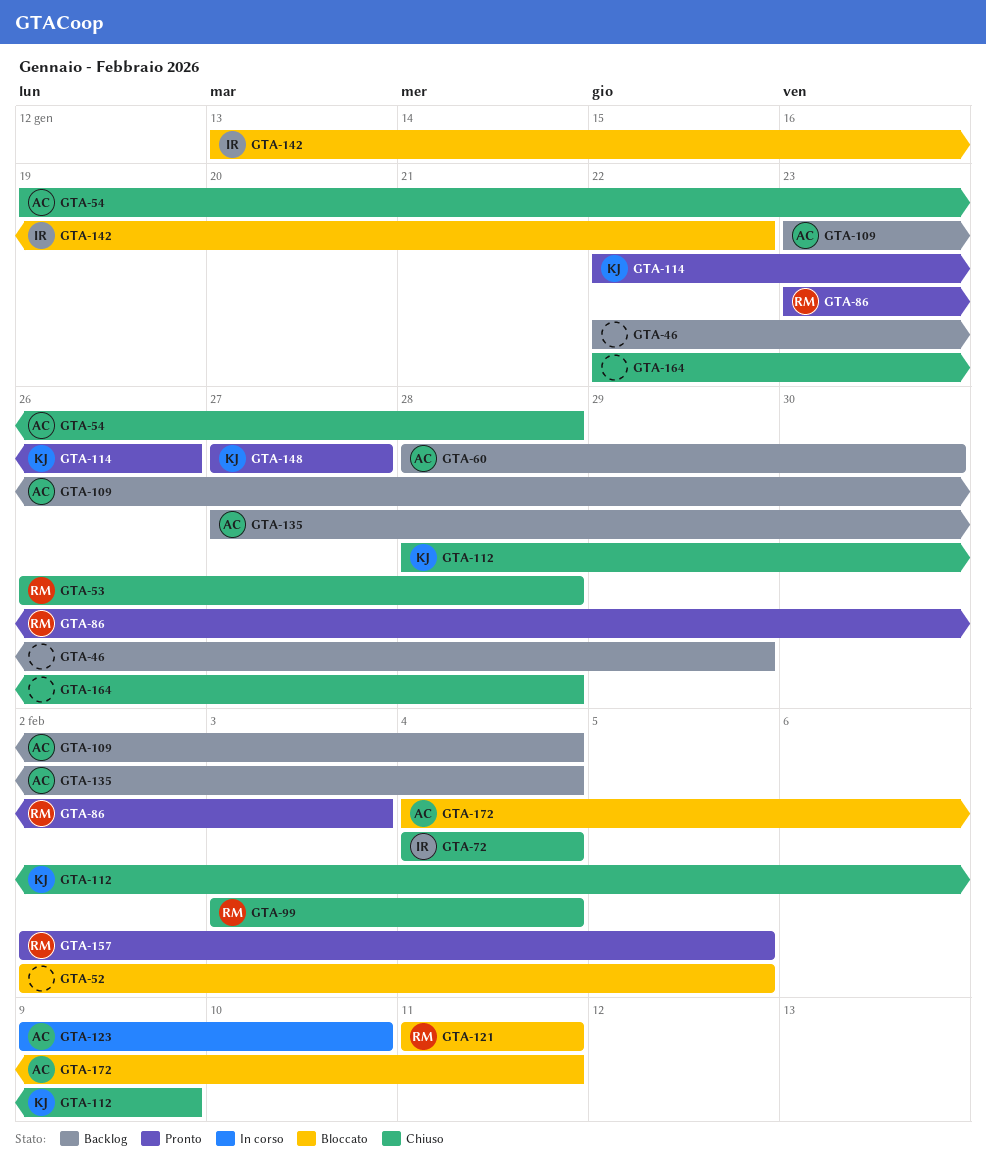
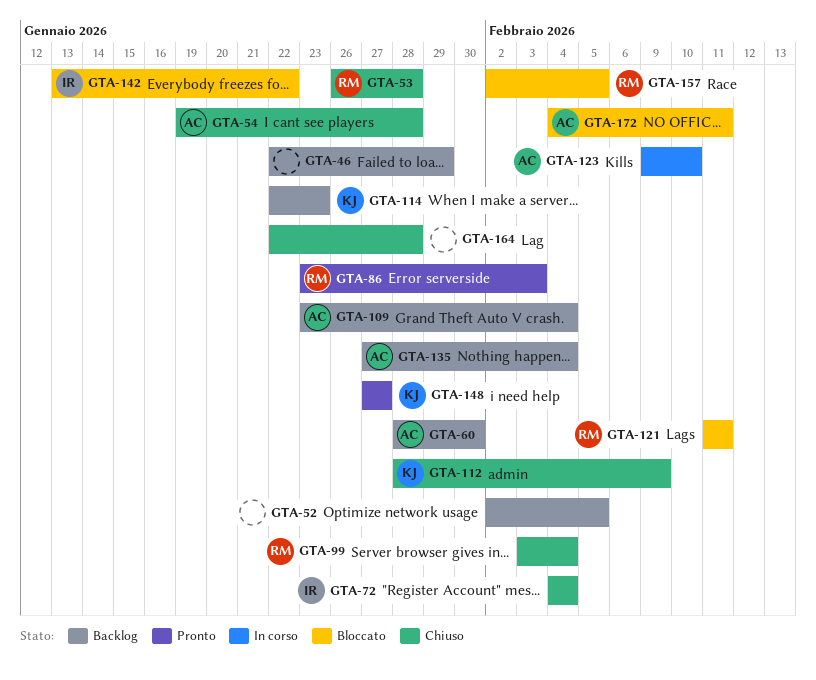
GTA-52, status: Bloccato -> Backlog
GTA-114, status: Pronto -> Backlog
GTA-114, due: Jan 26 -> Jan 23
GTA-157, status: Pronto -> Bloccato

